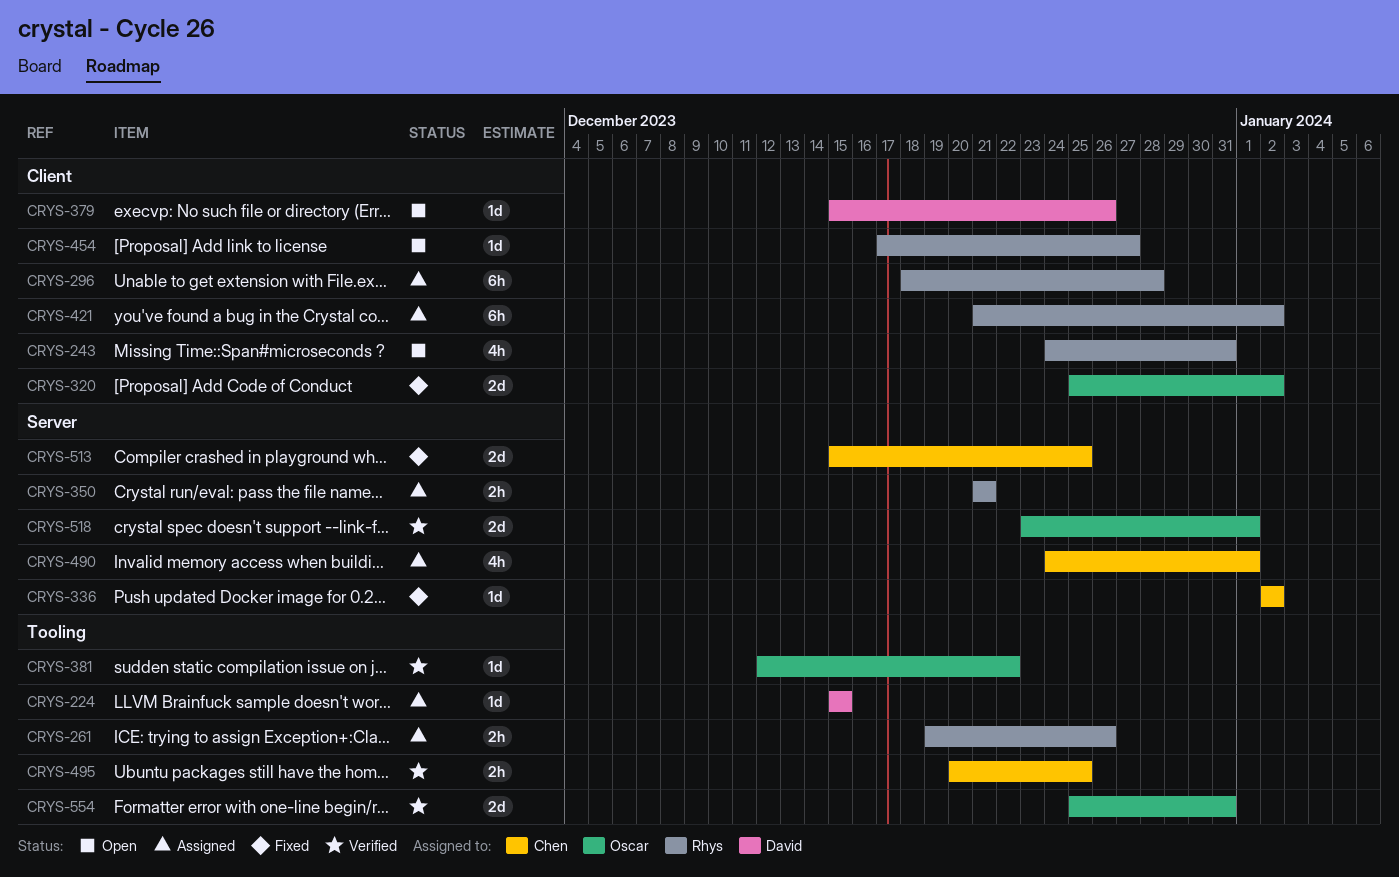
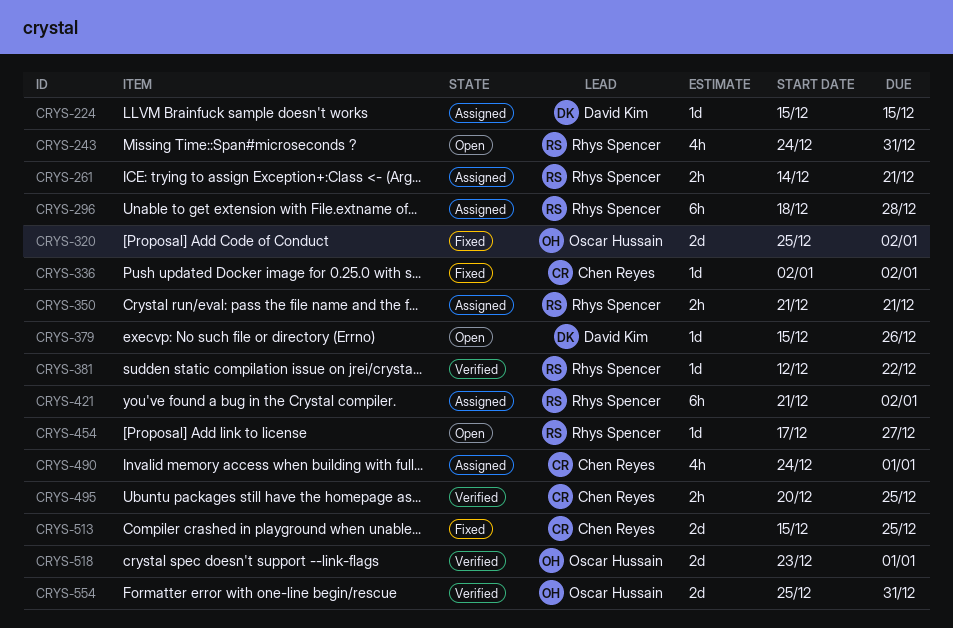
CRYS-261, start: Dec 19 -> Dec 14
CRYS-261, due: Dec 26 -> Dec 21
CRYS-381, owner: Oscar Hussain -> Rhys Spencer

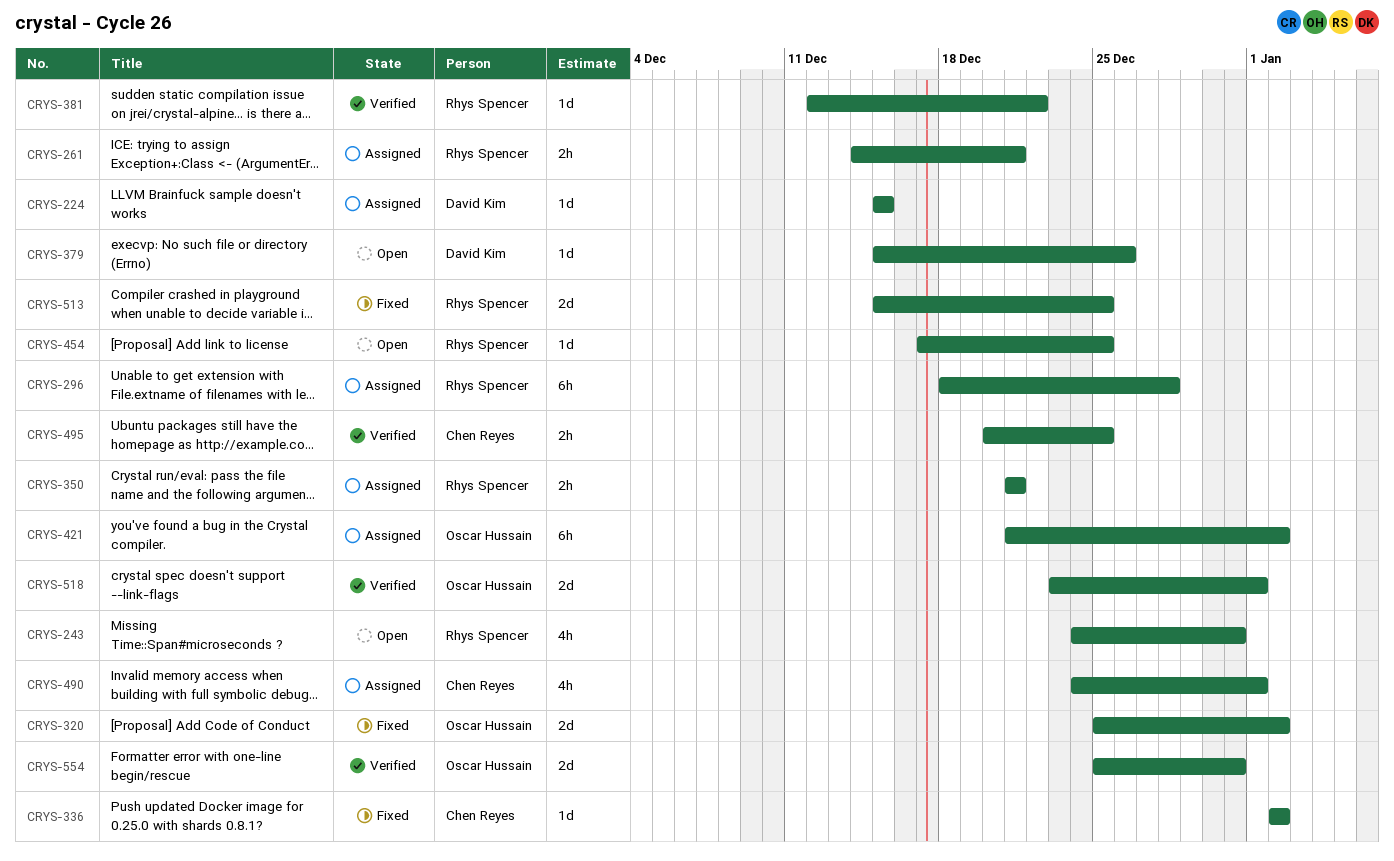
CRYS-421, owner: Rhys Spencer -> Oscar Hussain
CRYS-454, due: Dec 27 -> Dec 25
CRYS-513, owner: Chen Reyes -> Rhys Spencer

